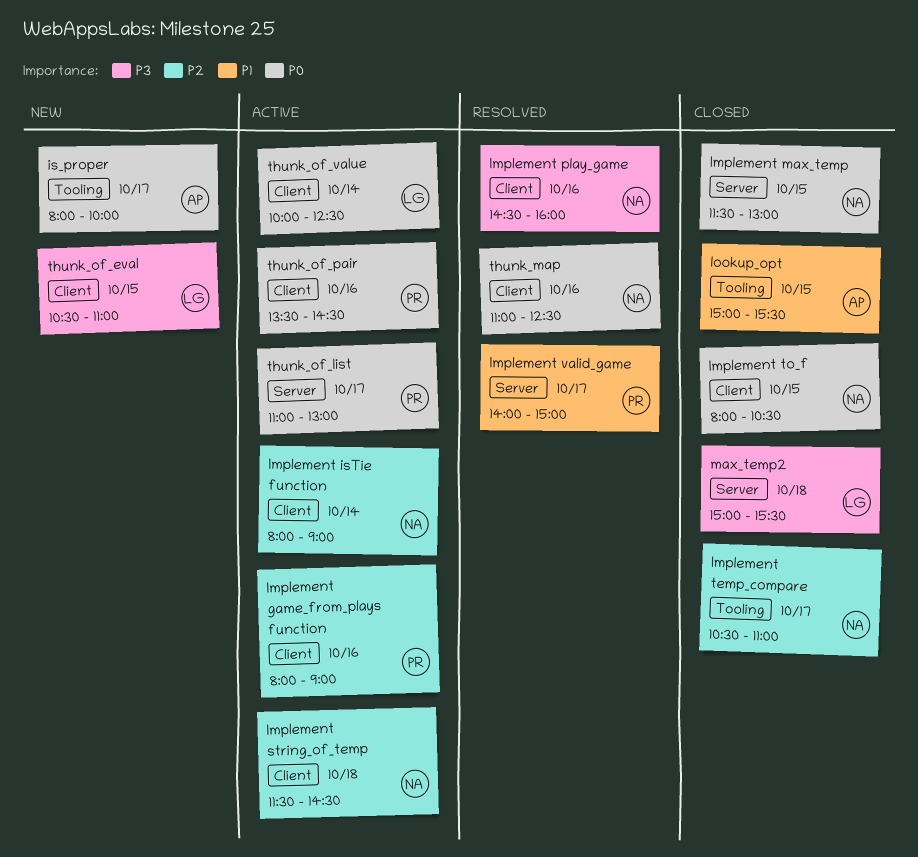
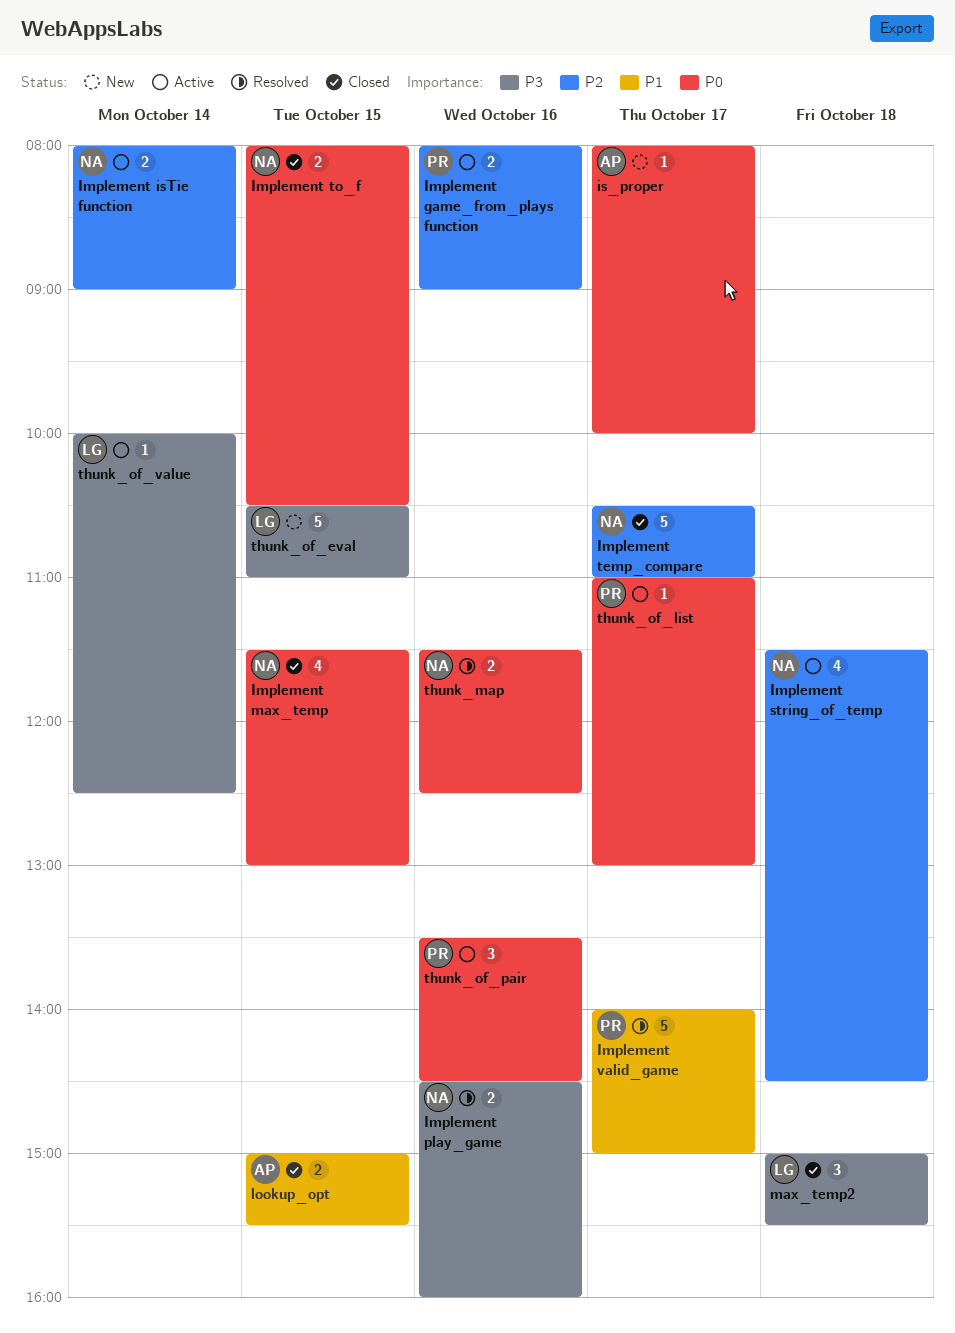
thunk_map, begins: 11:00 -> 11:30
thunk_of_value, priority: P0 -> P3

